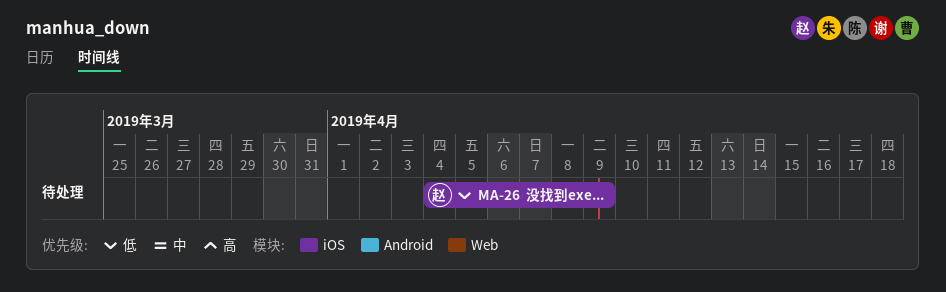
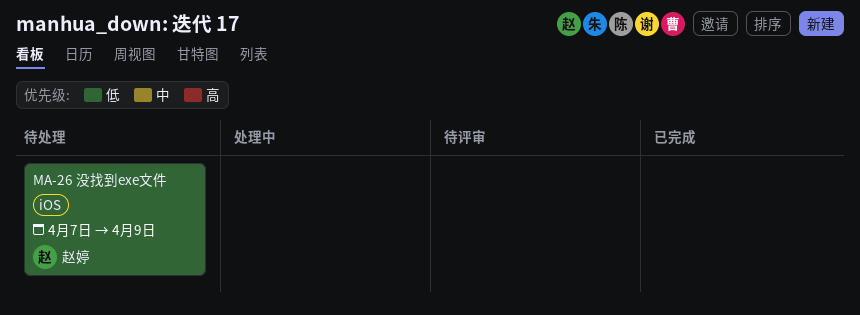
MA-26, start: Apr 4 -> Apr 7

